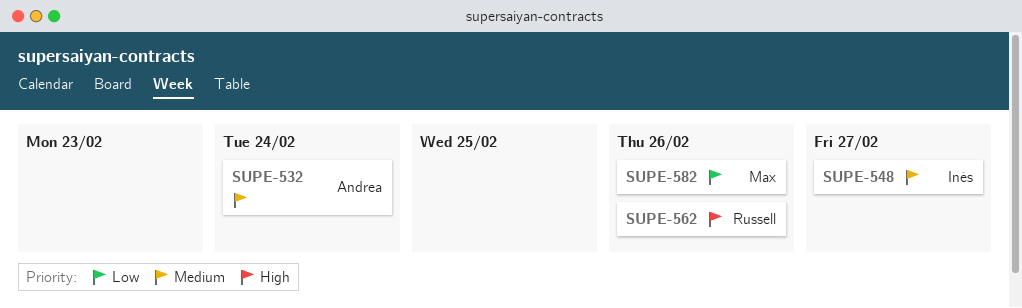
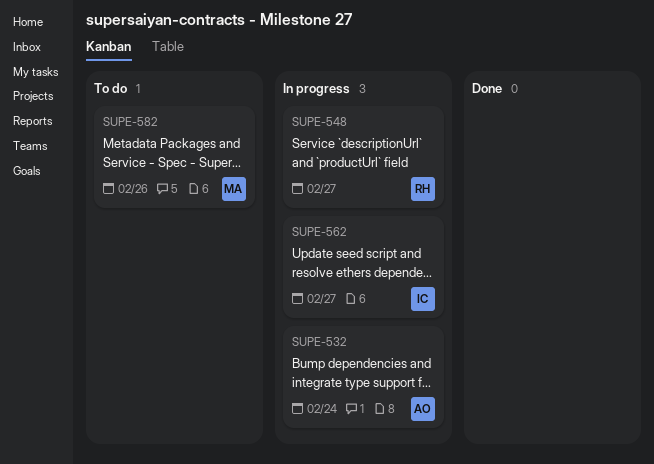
SUPE-548, owner: Inés -> Russell
SUPE-562, owner: Russell -> Inés
SUPE-562, due: Feb 26 -> Feb 27

